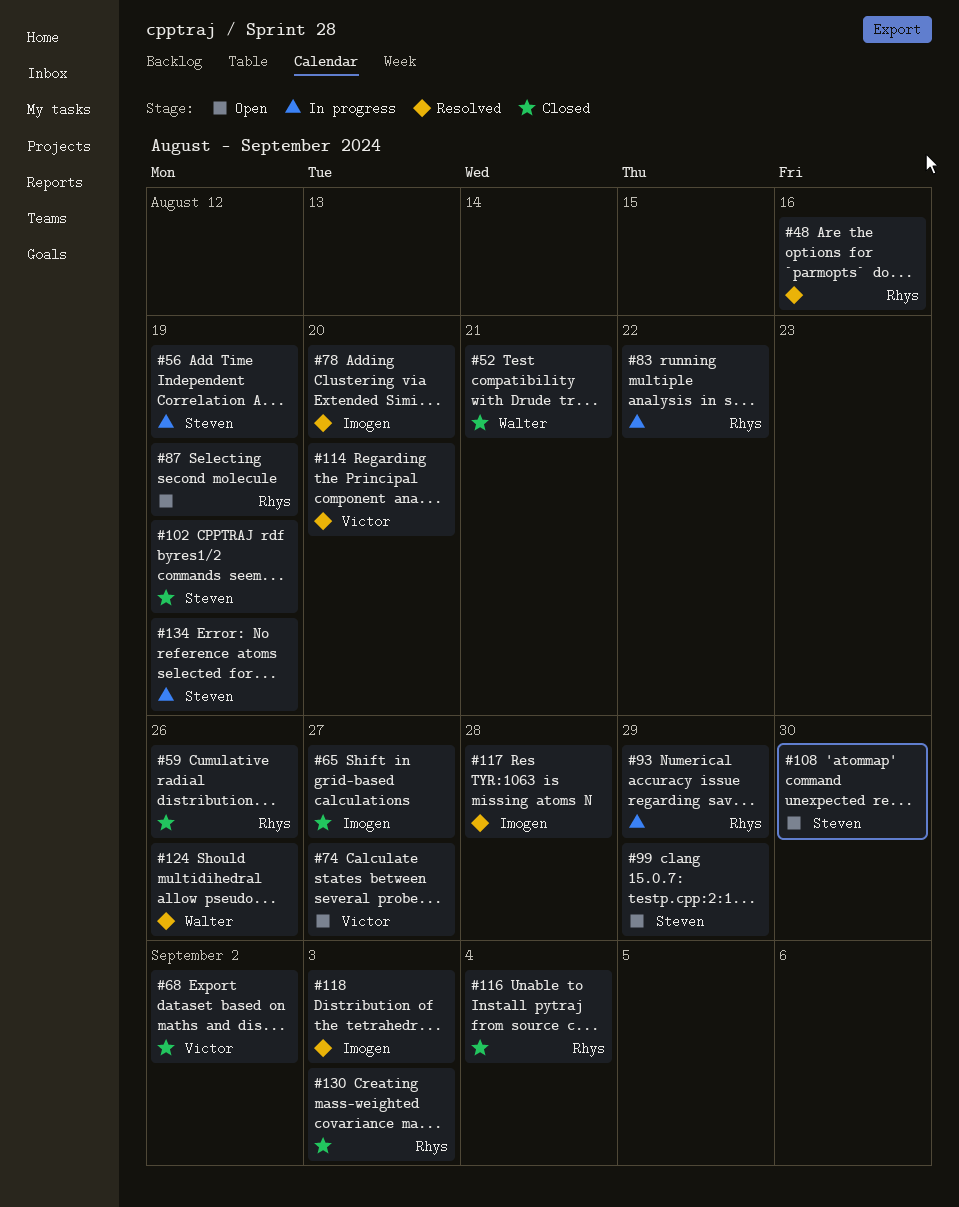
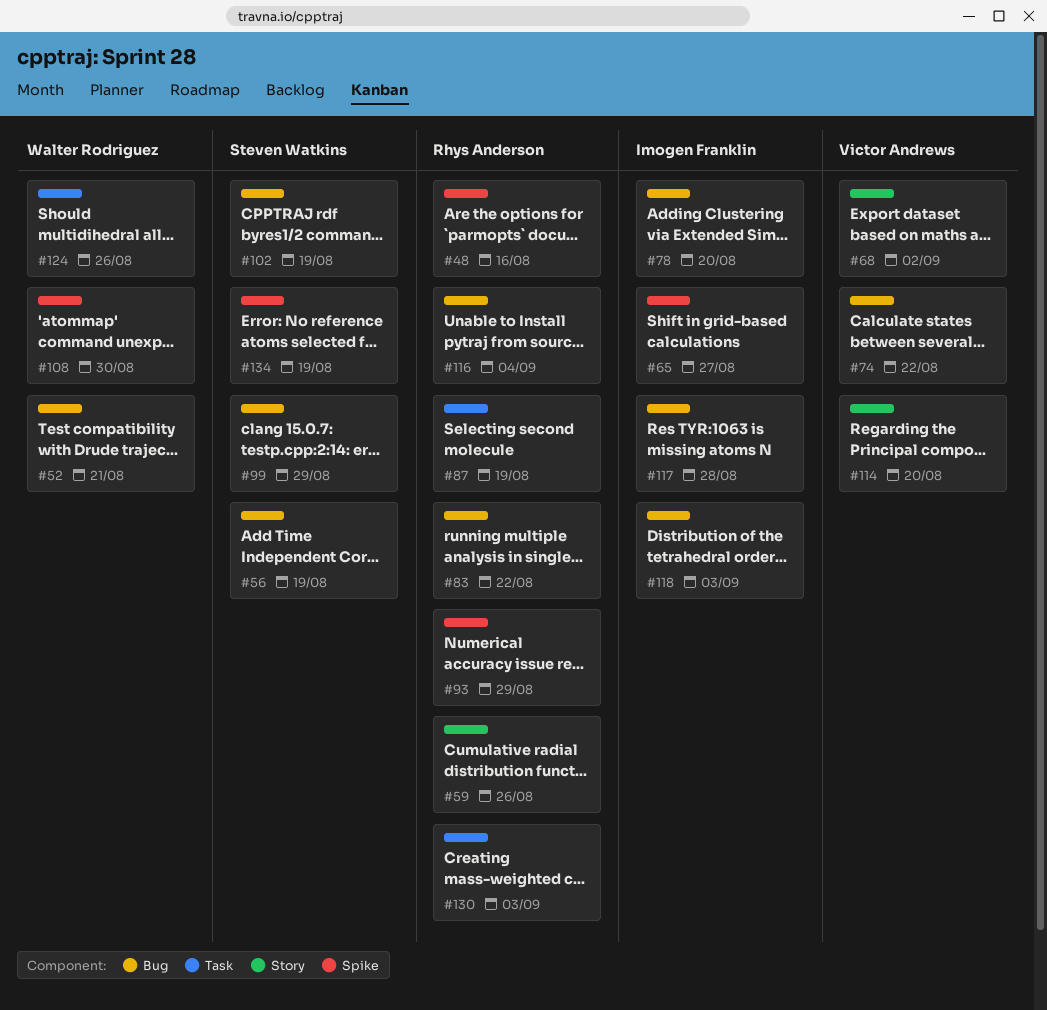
#74, due: Aug 27 -> Aug 22
#108, owner: Steven Watkins -> Walter Rodriguez

